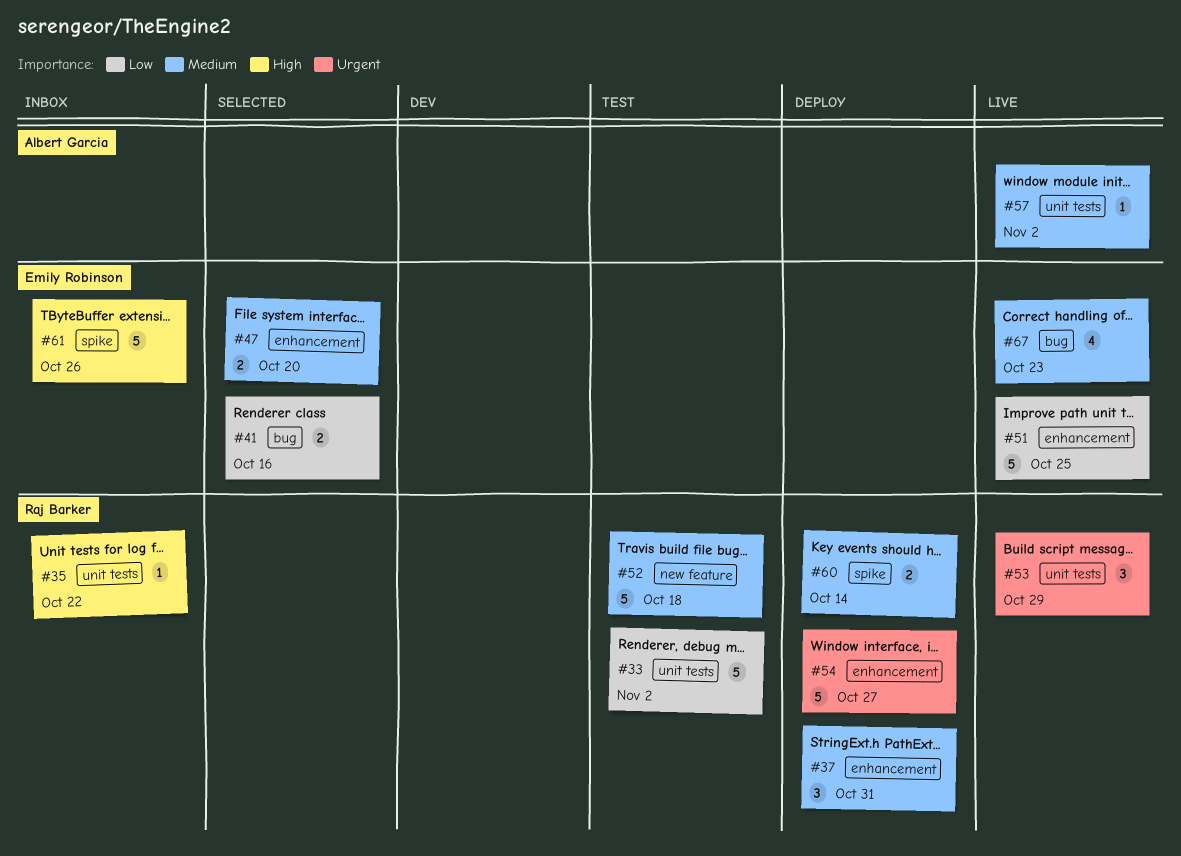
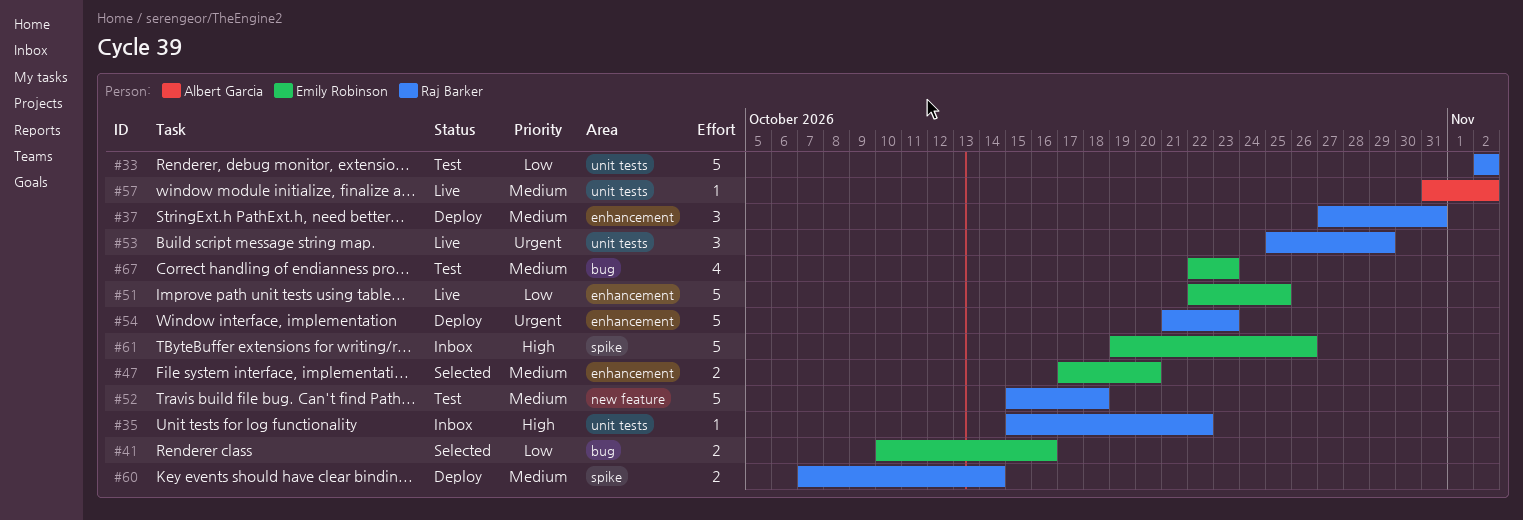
#54, due: Oct 27 -> Oct 23
#67, status: Live -> Test

